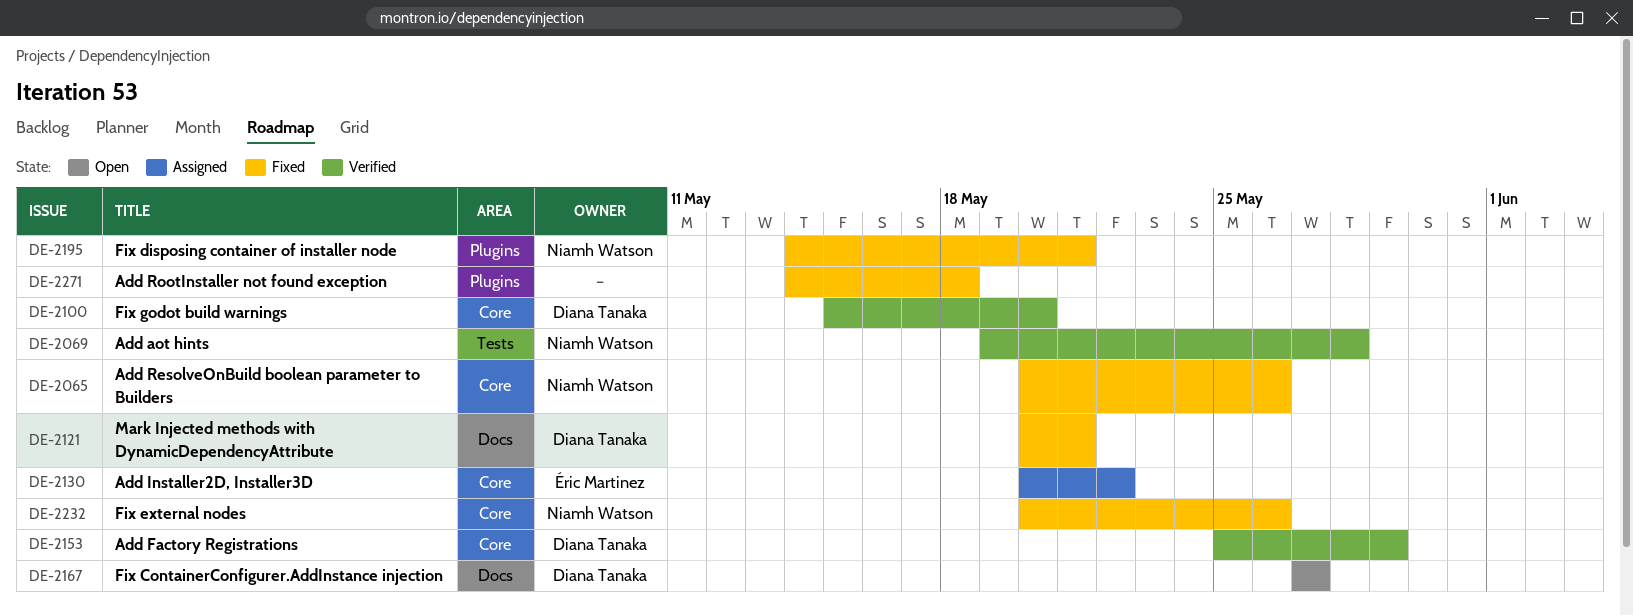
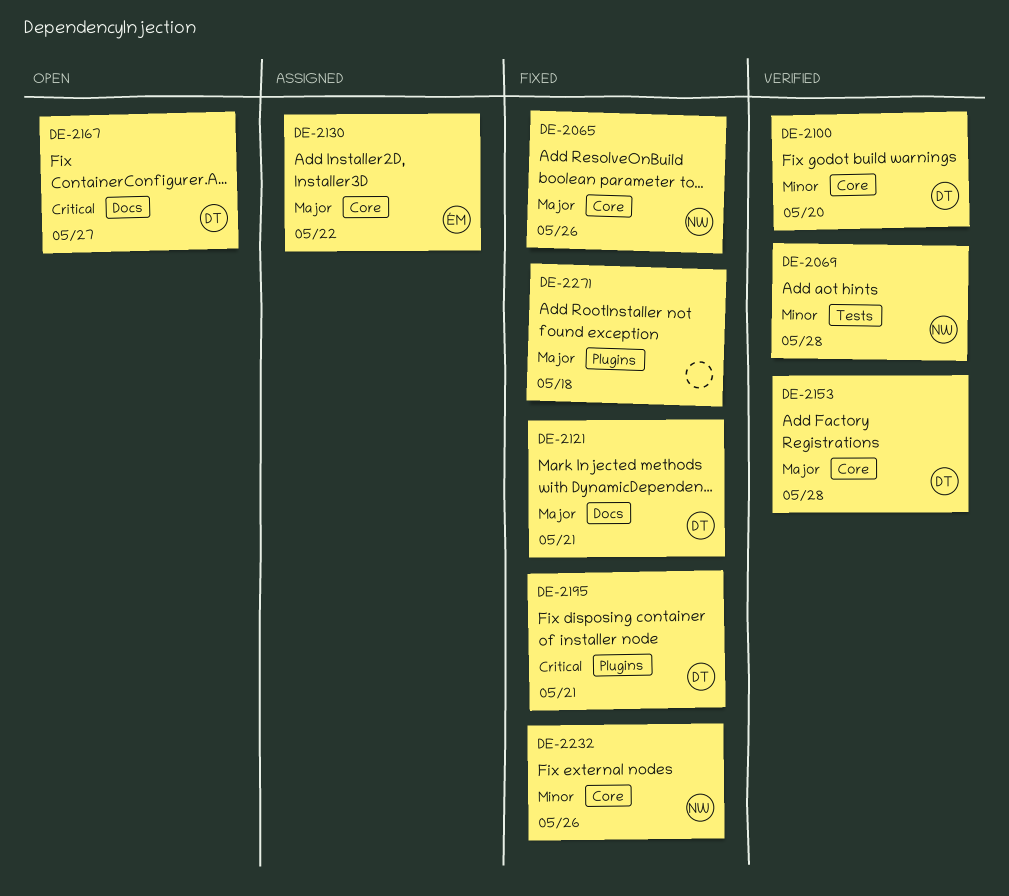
DE-2153, due: May 29 -> May 28
DE-2195, owner: Niamh Watson -> Diana Tanaka

